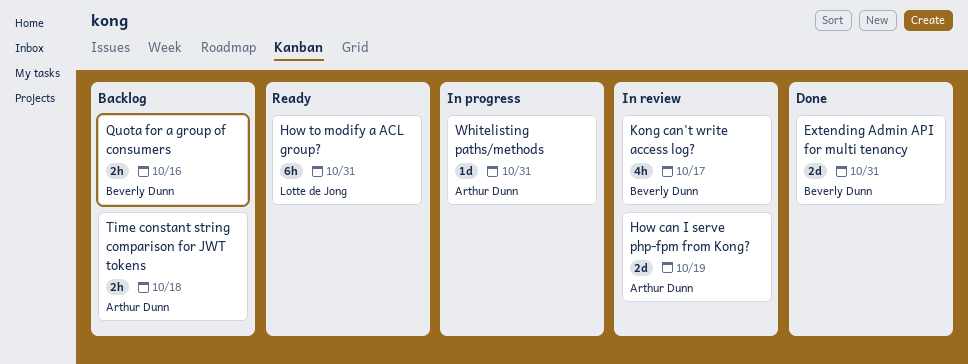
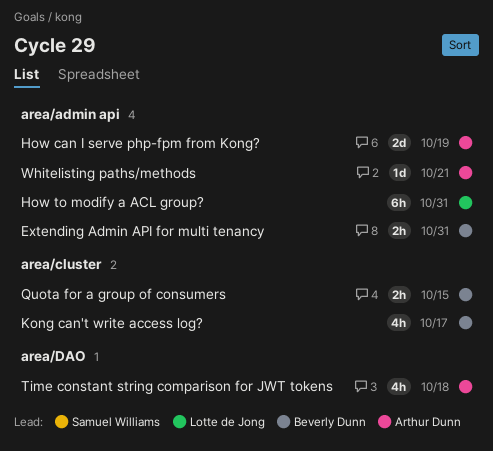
Extending Admin API for multi tenancy, estimate: 2d -> 2h
Quota for a group of consumers, due: Oct 16 -> Oct 15
Time constant string comparison for JWT tokens, estimate: 2h -> 4h
Whitelisting paths/methods, due: Oct 31 -> Oct 21

